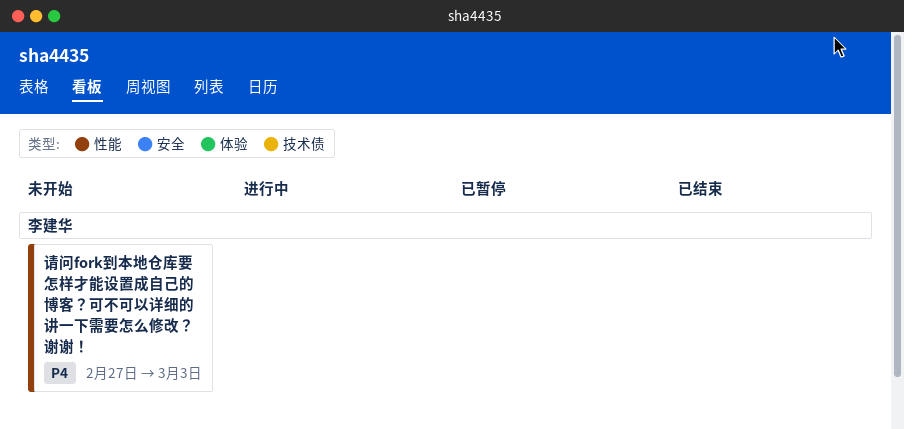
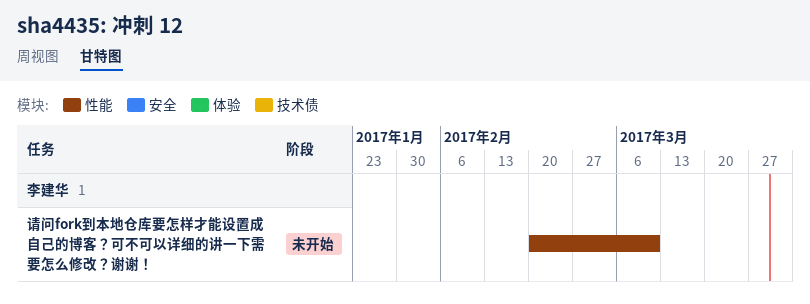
请问fork到本地仓库要怎样才能设置成自己的博客？可不可以详细的讲一下需要怎么修改？谢谢！, start: Feb 27 -> Feb 20
请问fork到本地仓库要怎样才能设置成自己的博客？可不可以详细的讲一下需要怎么修改？谢谢！, due: Mar 3 -> Mar 10

